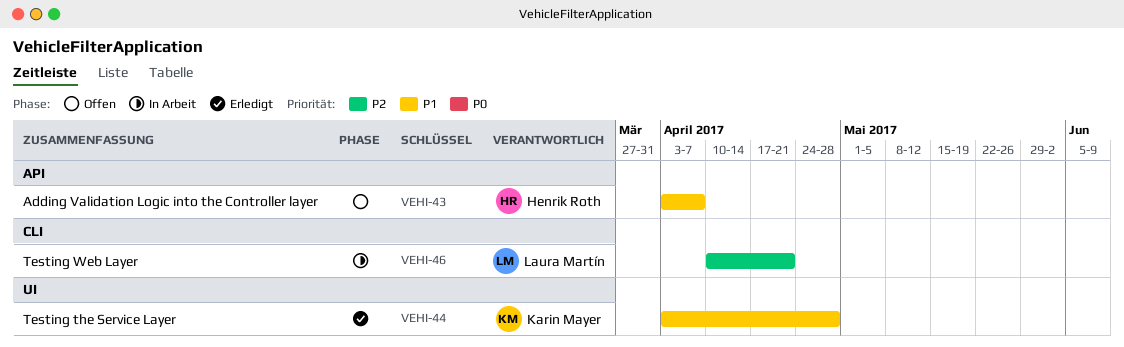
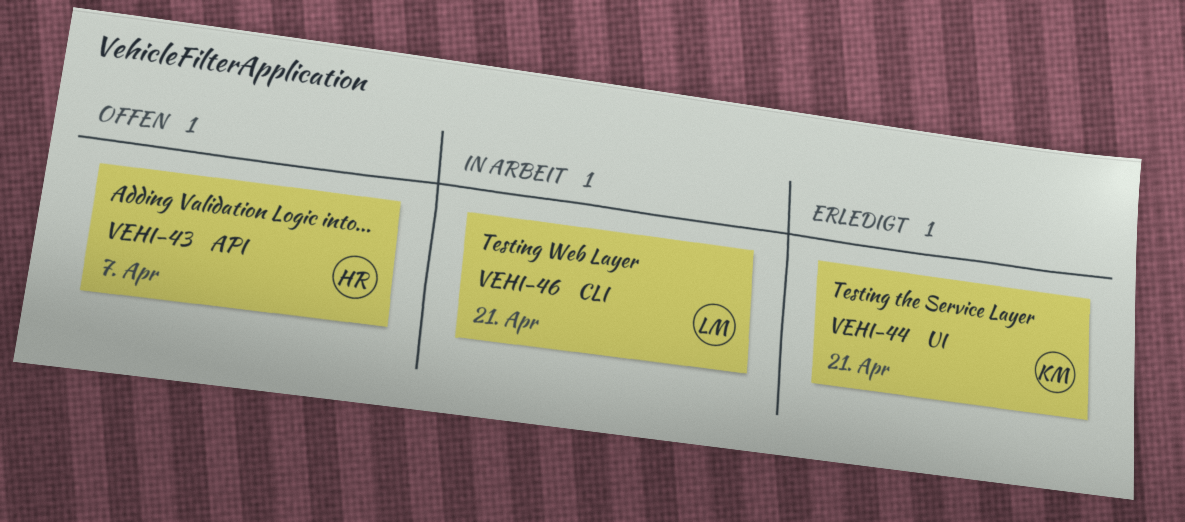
VEHI-44, due: Apr 28 -> Apr 21

